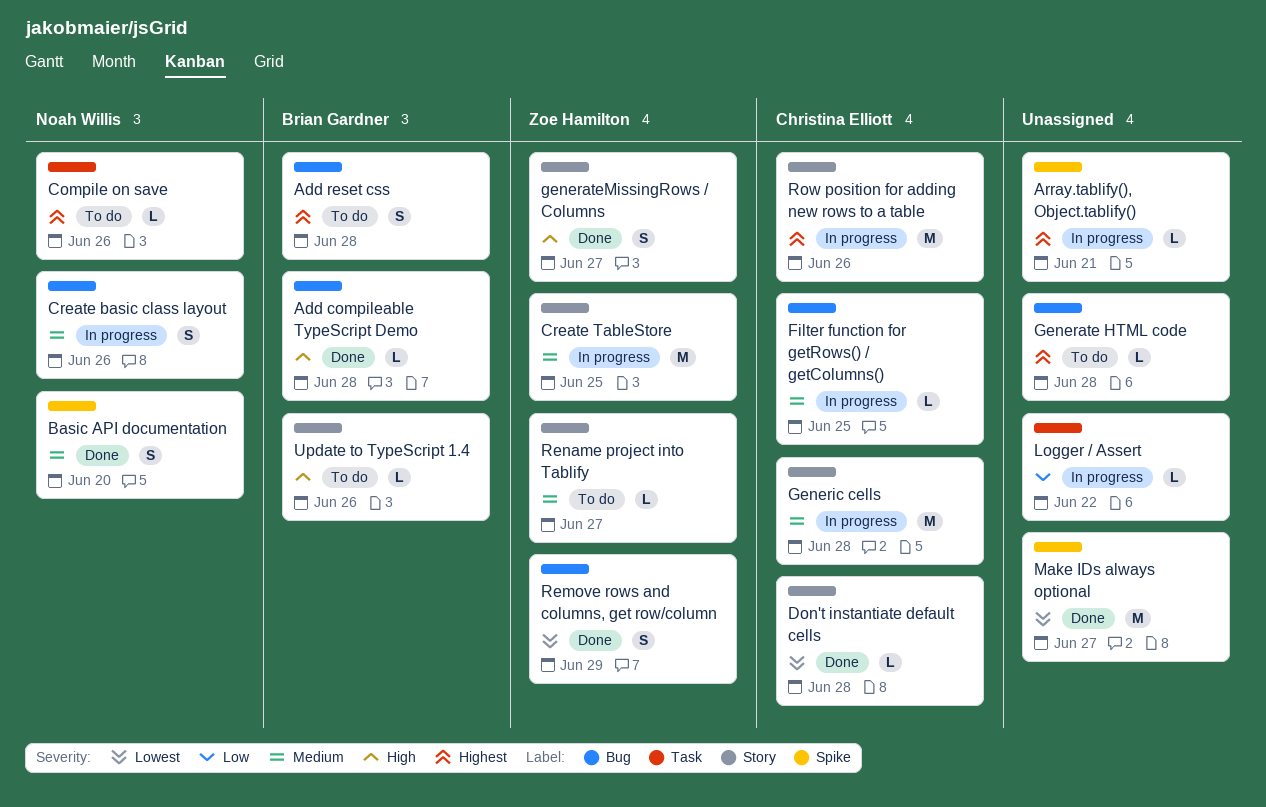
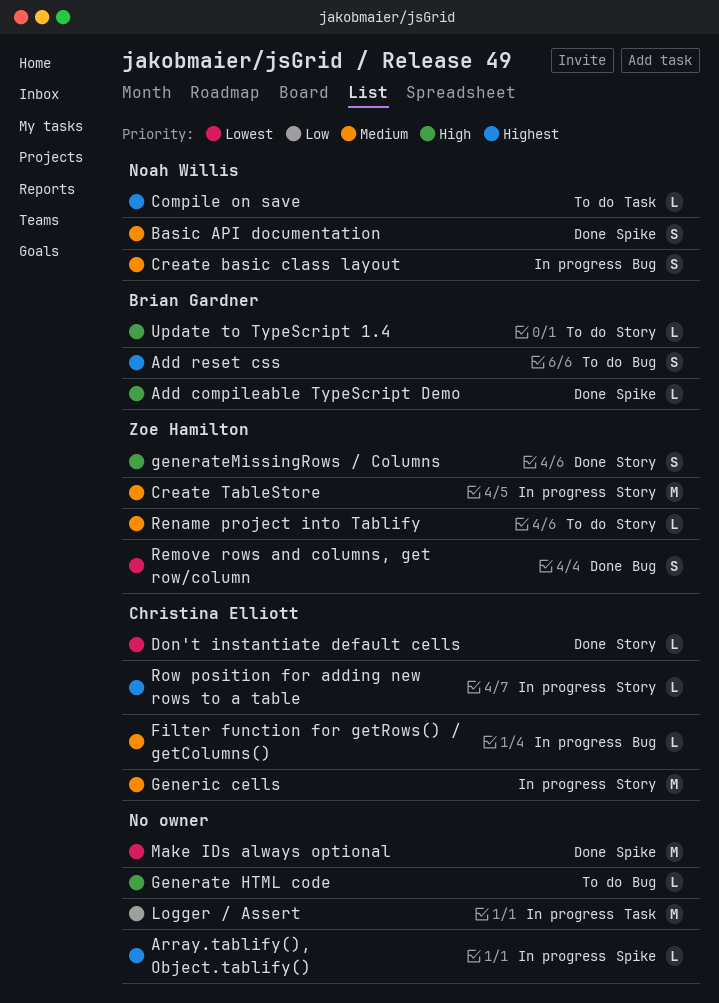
Add compileable TypeScript Demo, label: Bug -> Spike
Generate HTML code, priority: Highest -> High
Logger / Assert, estimate: L -> M
Row position for adding new rows to a table, estimate: M -> L

